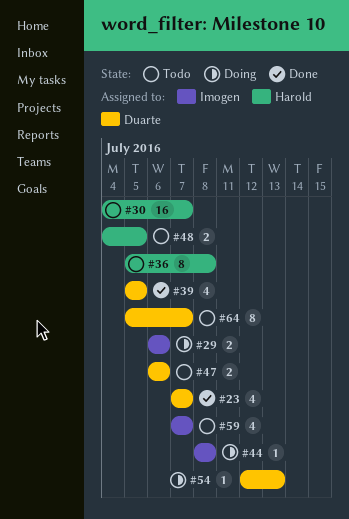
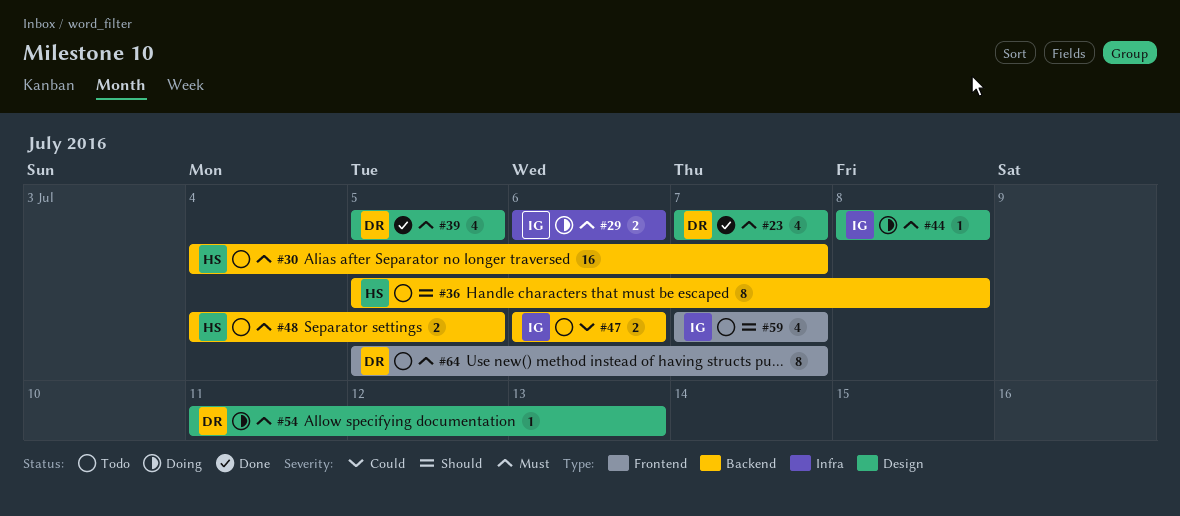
#47, owner: Duarte -> Imogen
#54, start: Jul 12 -> Jul 11

